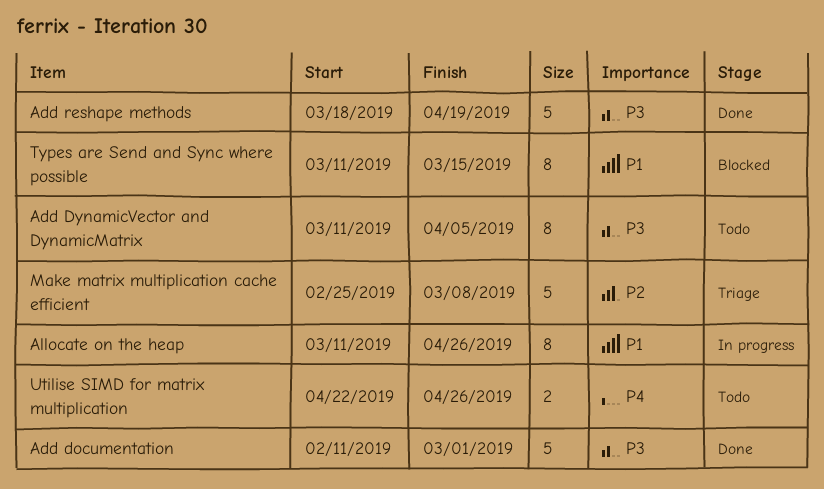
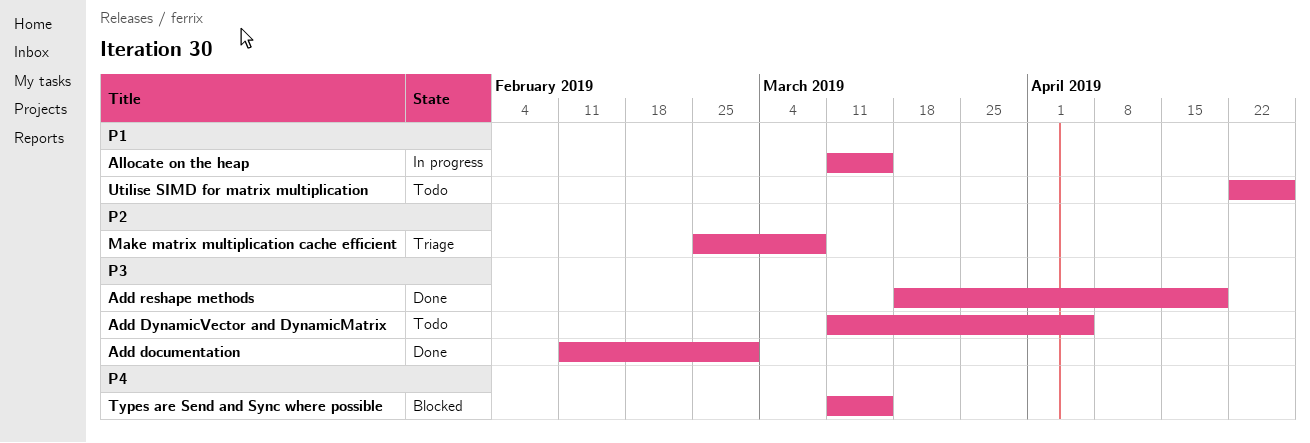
Allocate on the heap, due: Apr 26 -> Mar 15
Types are Send and Sync where possible, priority: P1 -> P4
Utilise SIMD for matrix multiplication, priority: P4 -> P1

